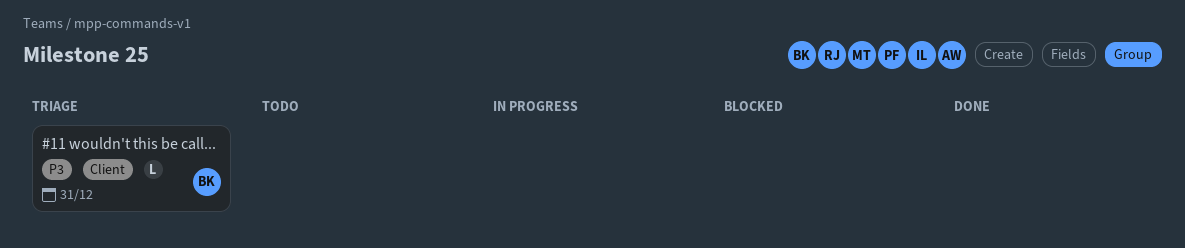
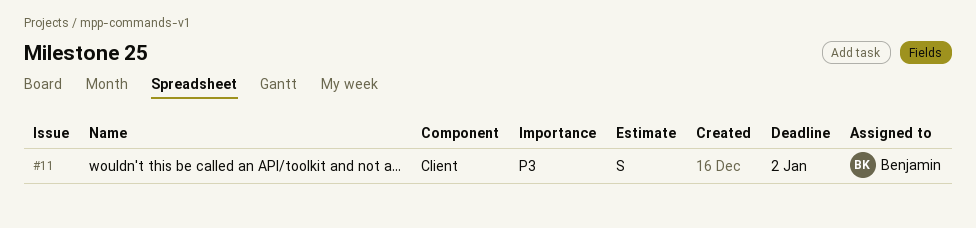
#11, estimate: L -> S
#11, due: Dec 31 -> Jan 2

